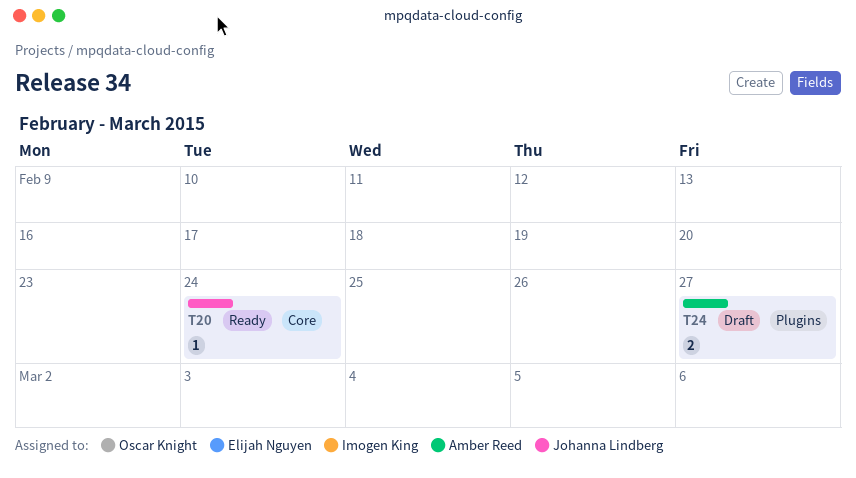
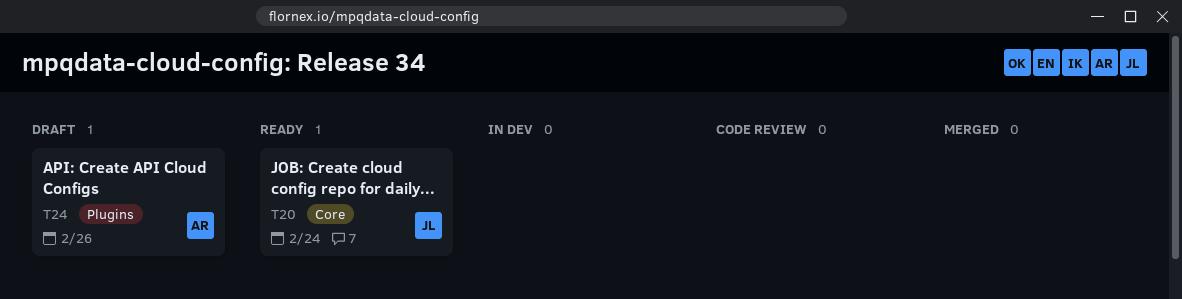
T24, due: Feb 27 -> Feb 26

